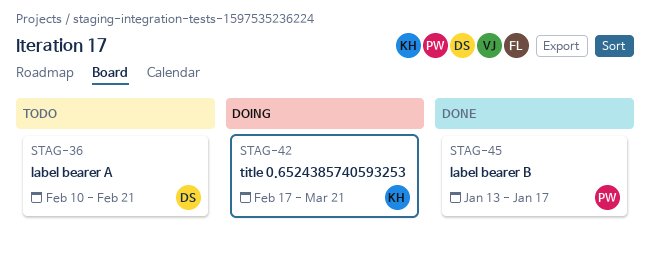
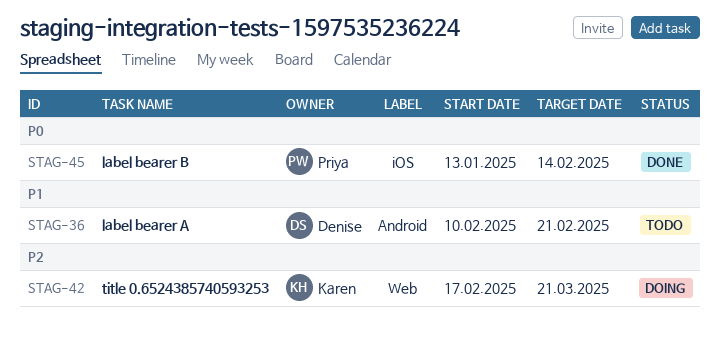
STAG-45, due: Jan 17 -> Feb 14

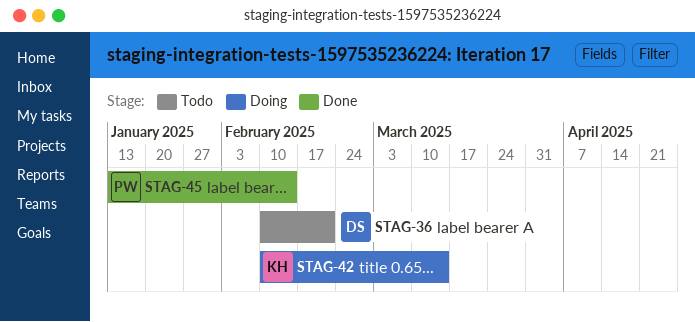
STAG-42, start: Feb 17 -> Feb 10
STAG-42, due: Mar 21 -> Mar 14

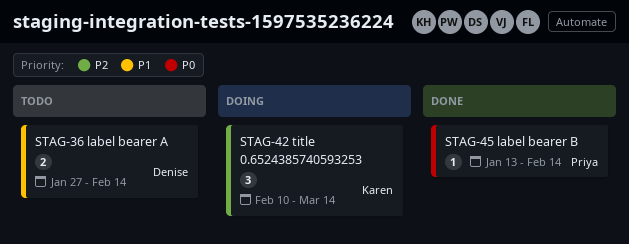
STAG-36, start: Feb 10 -> Jan 27
STAG-36, due: Feb 21 -> Feb 14

